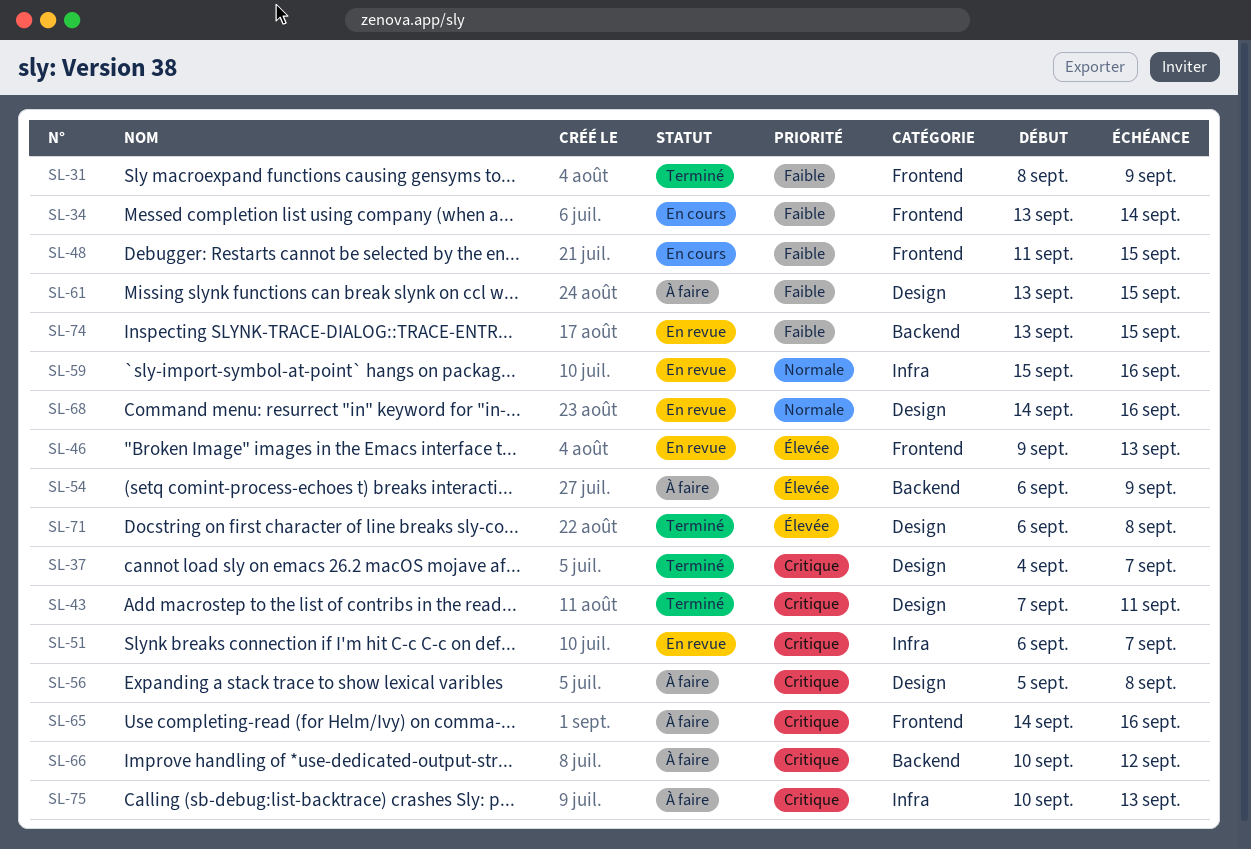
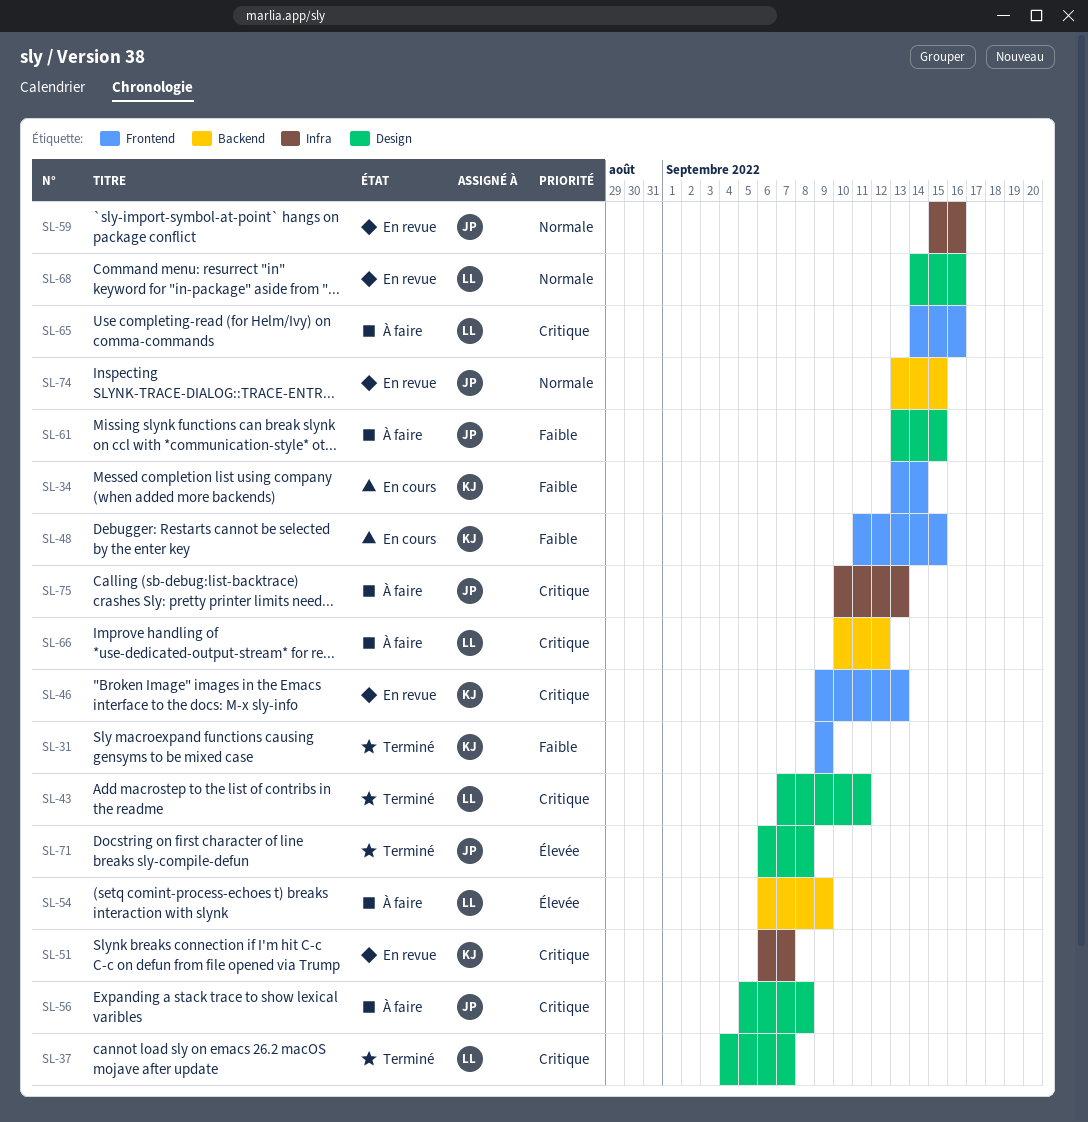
SL-31, start: Sep 8 -> Sep 9
SL-46, priority: Élevée -> Critique
SL-74, priority: Faible -> Normale

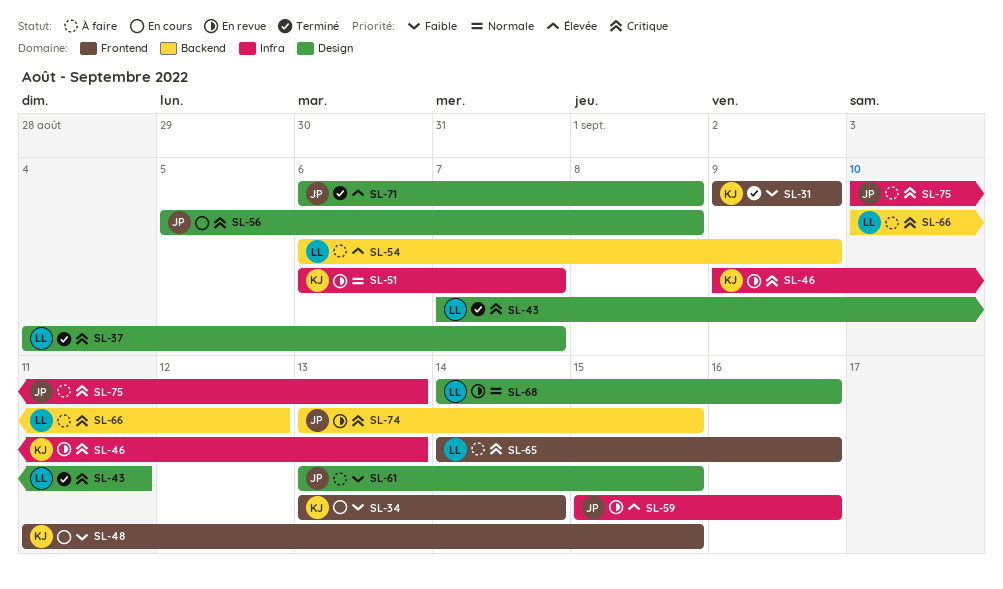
SL-46, label: Frontend -> Infra
SL-51, priority: Critique -> Normale
SL-56, status: À faire -> En cours
SL-59, priority: Normale -> Élevée
SL-74, priority: Normale -> Critique

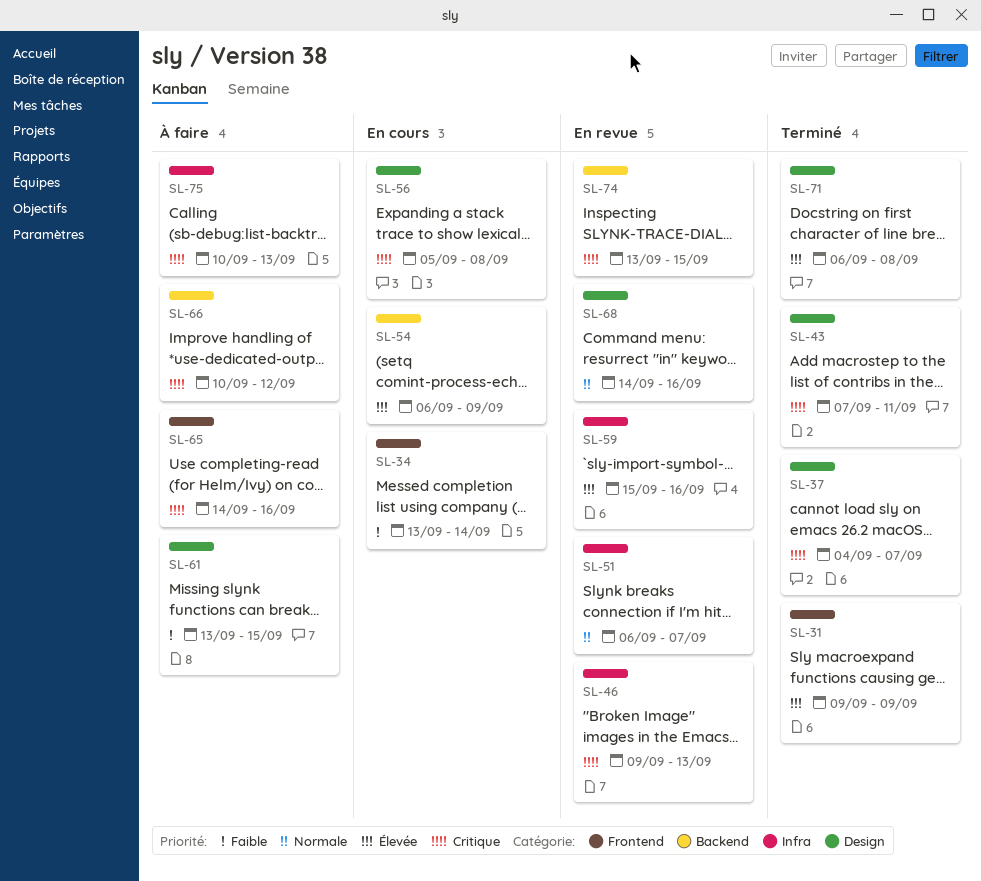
SL-31, priority: Faible -> Élevée
SL-48: present -> none
SL-54, status: À faire -> En cours

